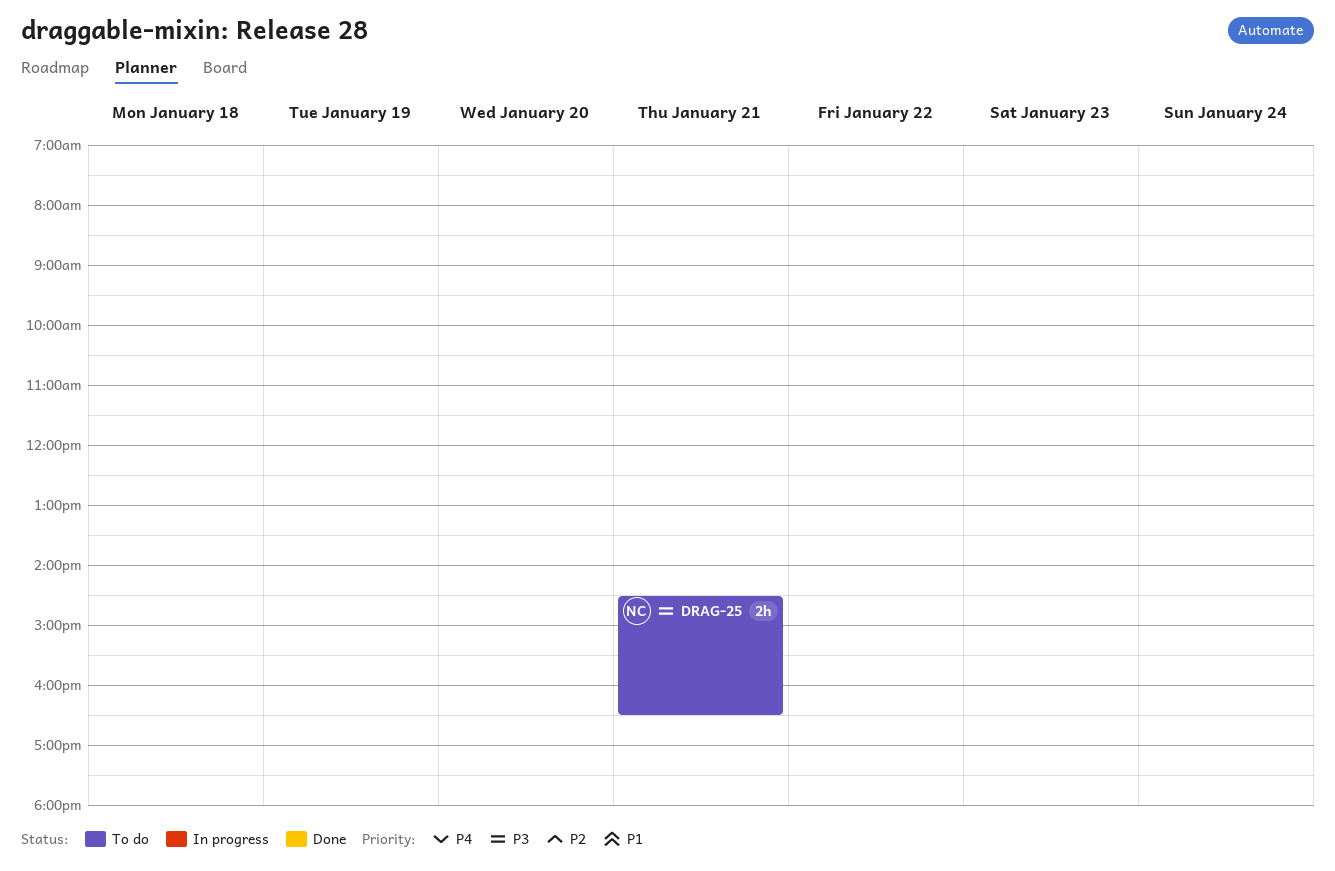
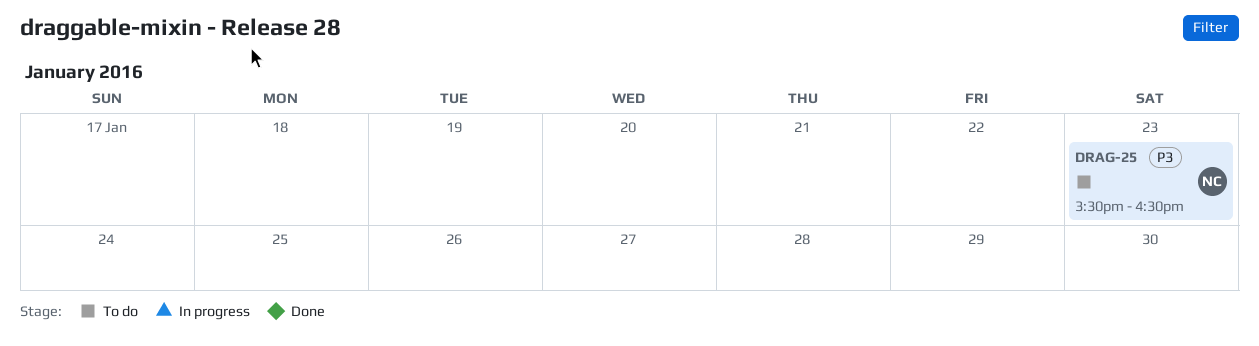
DRAG-25, day: Jan 21 -> Jan 23
DRAG-25, begins: 14:30 -> 15:30

